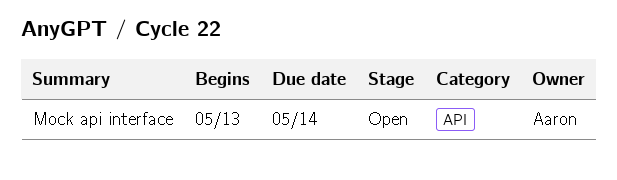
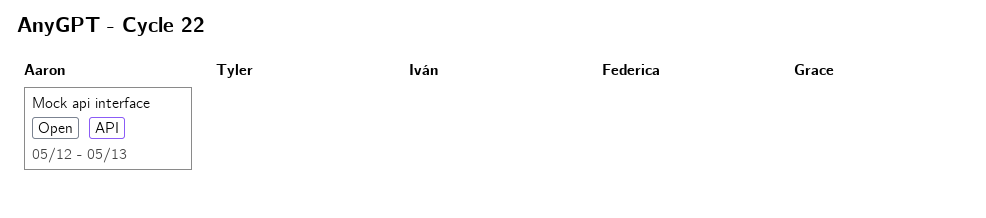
Mock api interface, start: May 13 -> May 12
Mock api interface, due: May 14 -> May 13

